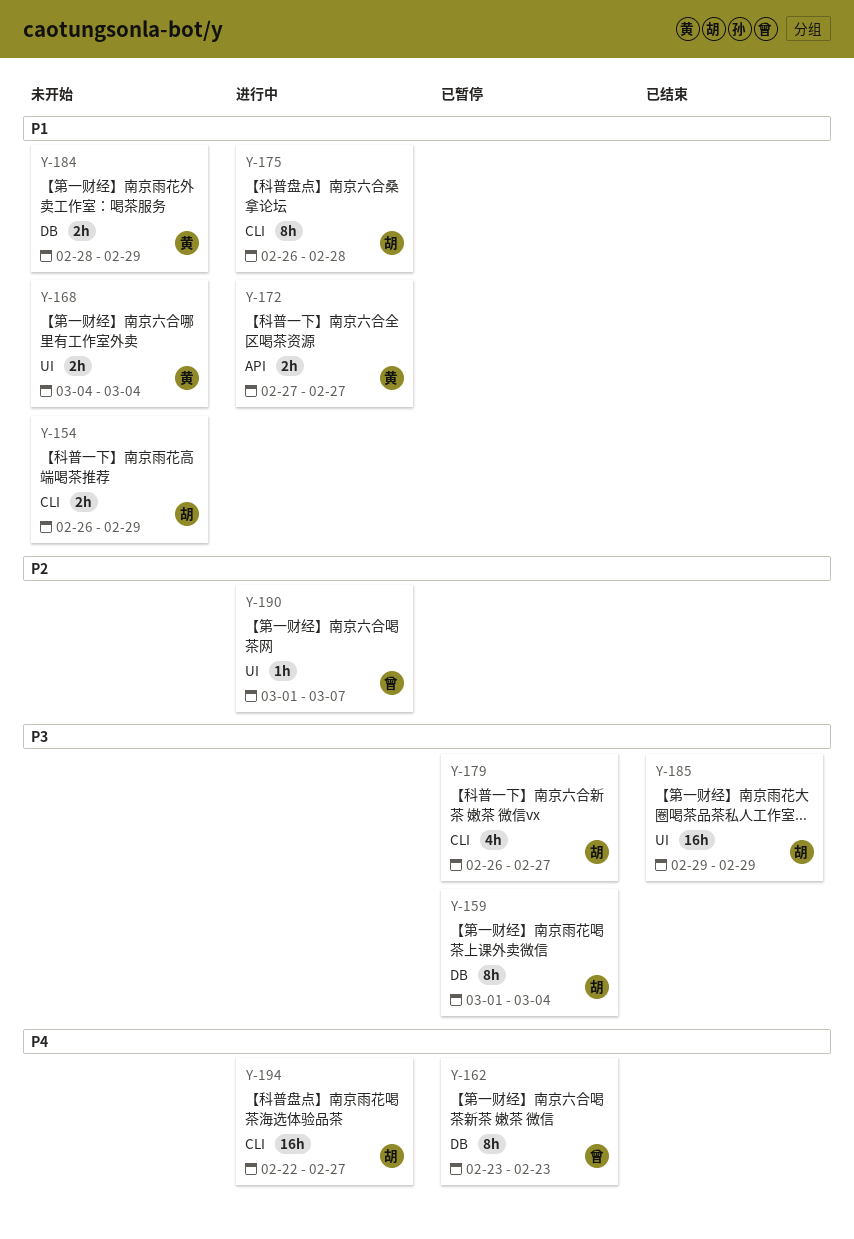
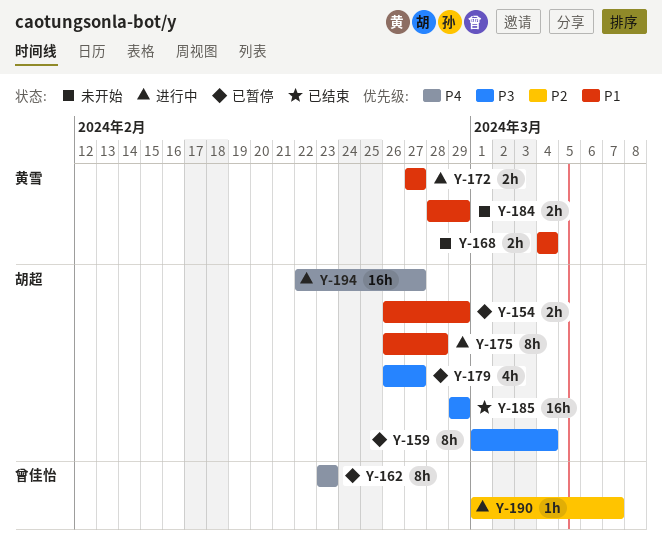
Y-154, status: 未开始 -> 已暂停

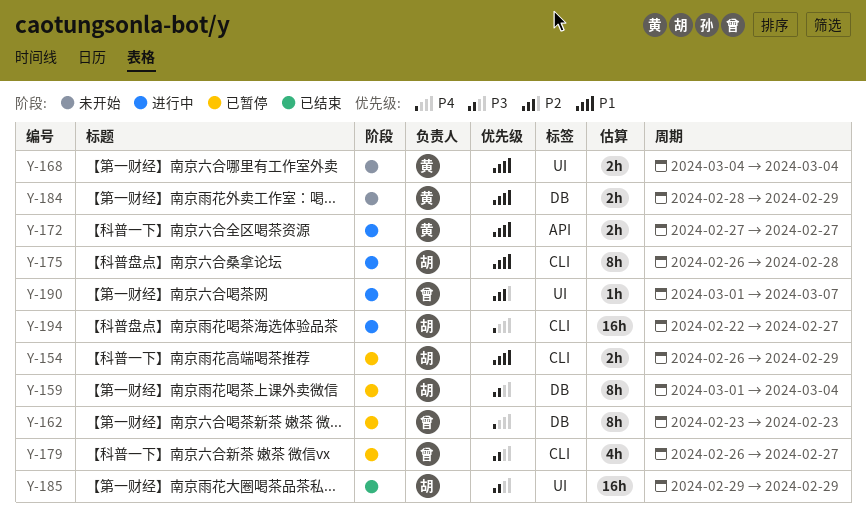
Y-179, owner: 胡超 -> 曾佳怡

